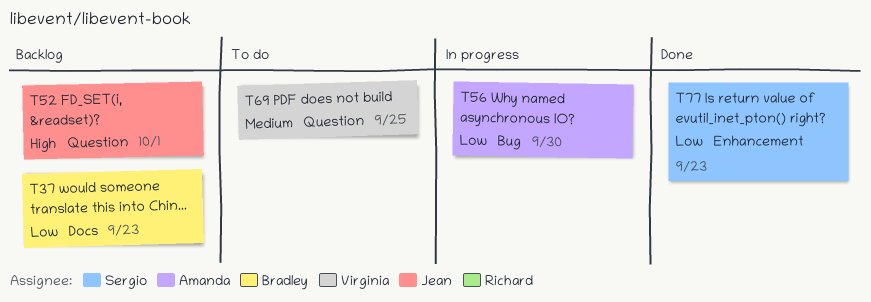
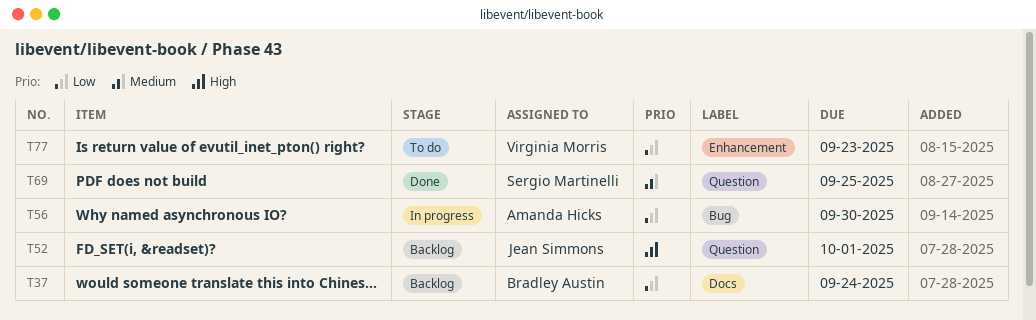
T37, due: Sep 23 -> Sep 24
T69, status: To do -> Done
T69, owner: Virginia Morris -> Sergio Martinelli
T77, status: Done -> To do
T77, owner: Sergio Martinelli -> Virginia Morris

